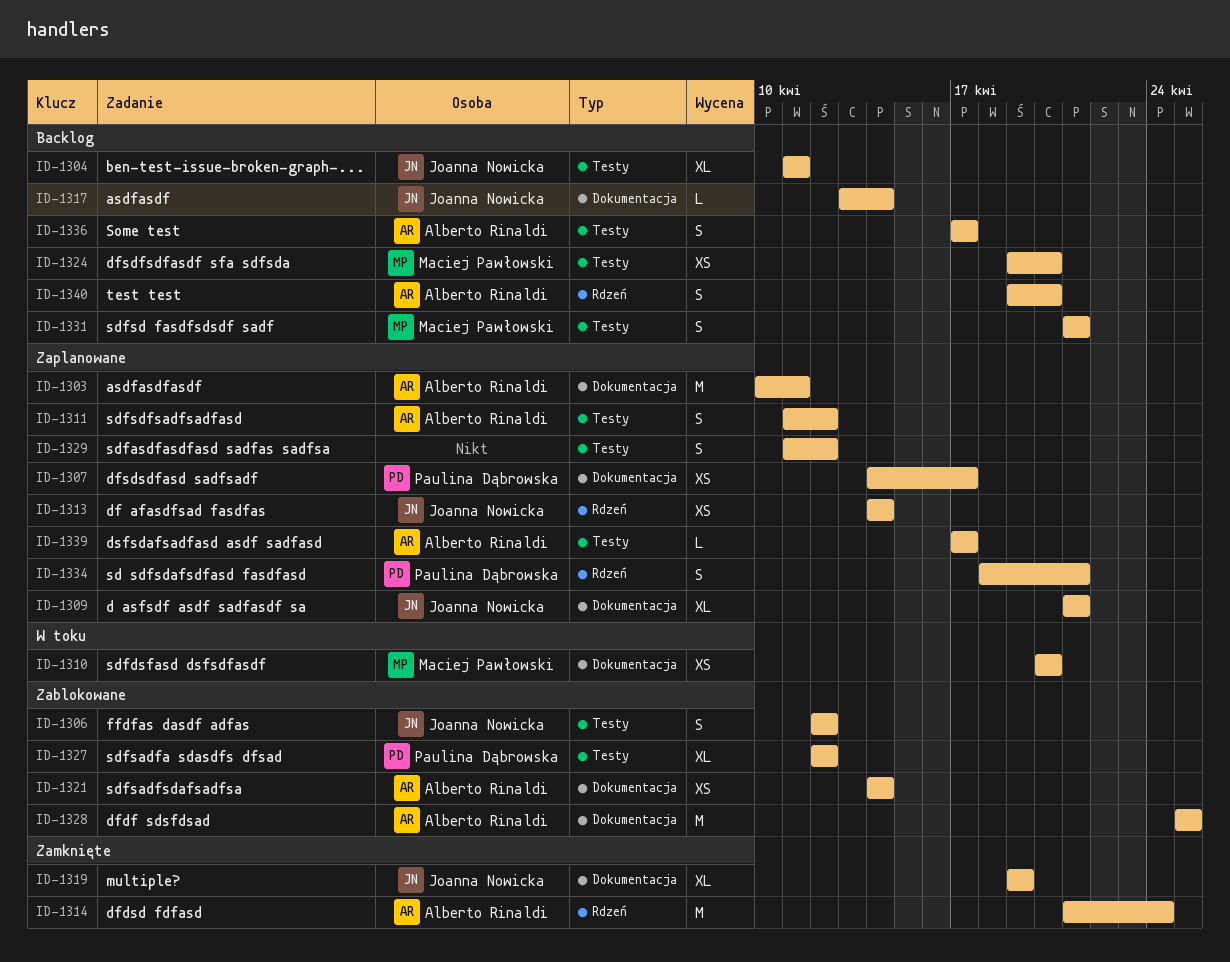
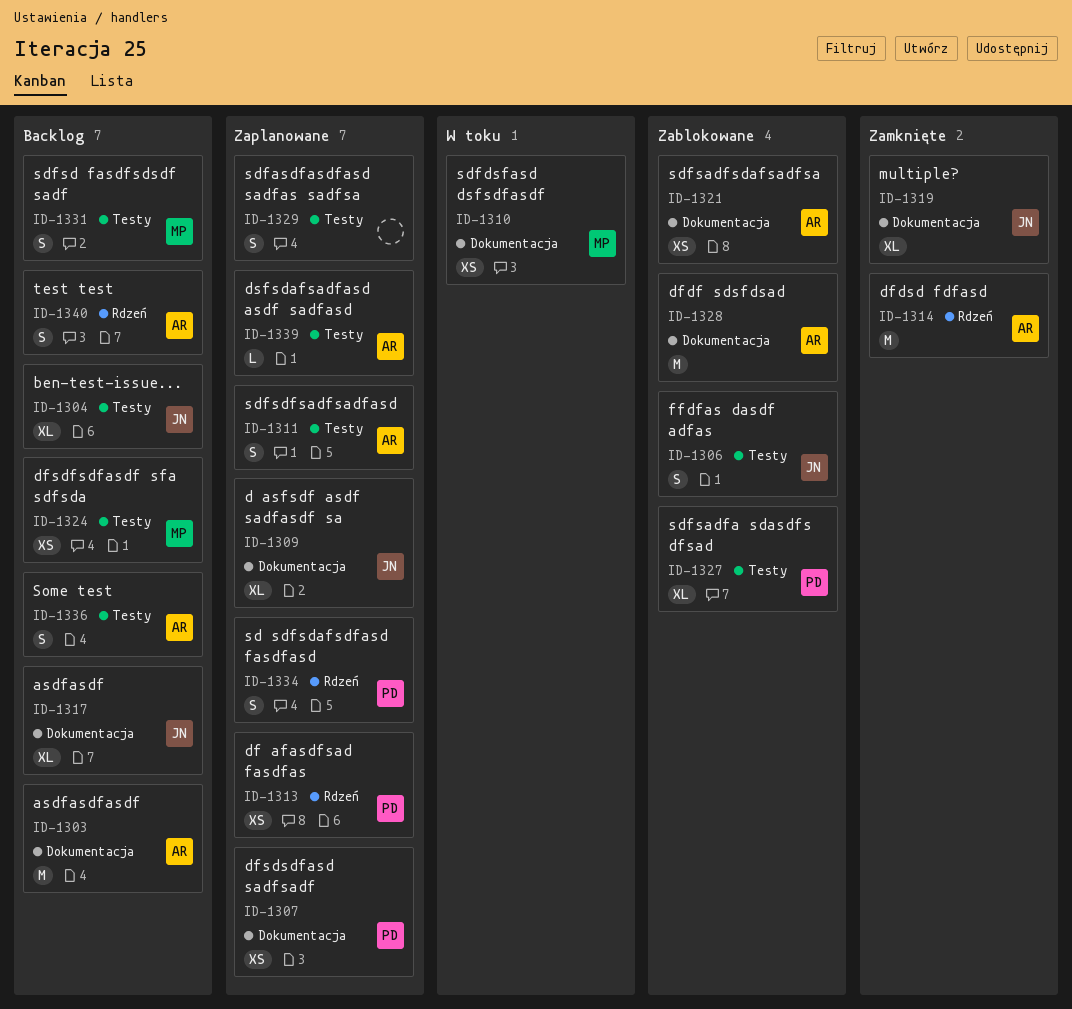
ID-1303, status: Zaplanowane -> Backlog
ID-1313, owner: Joanna Nowicka -> Paulina Dąbrowska
ID-1317, estimate: L -> XL

